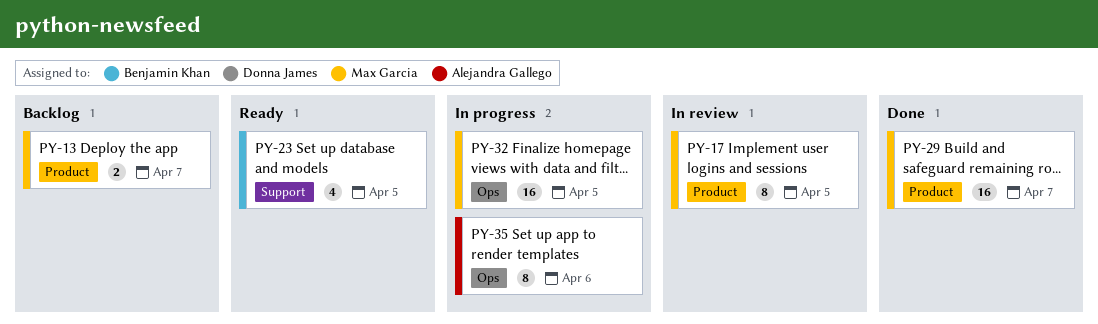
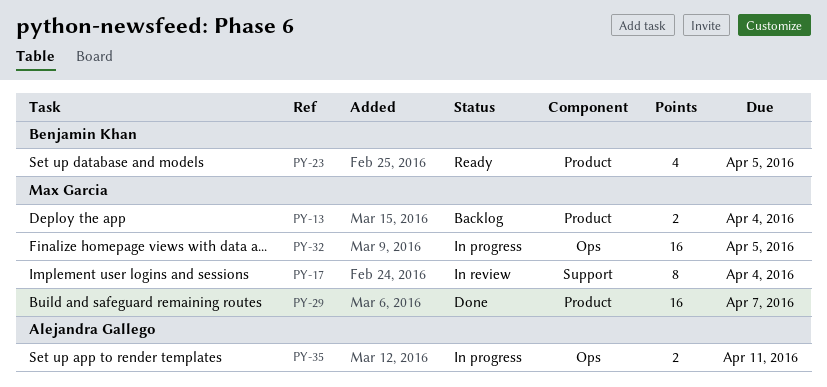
PY-13, due: Apr 7 -> Apr 4
PY-17, label: Product -> Support
PY-17, due: Apr 5 -> Apr 4
PY-23, label: Support -> Product
PY-35, estimate: 8 -> 2
PY-35, due: Apr 6 -> Apr 11

